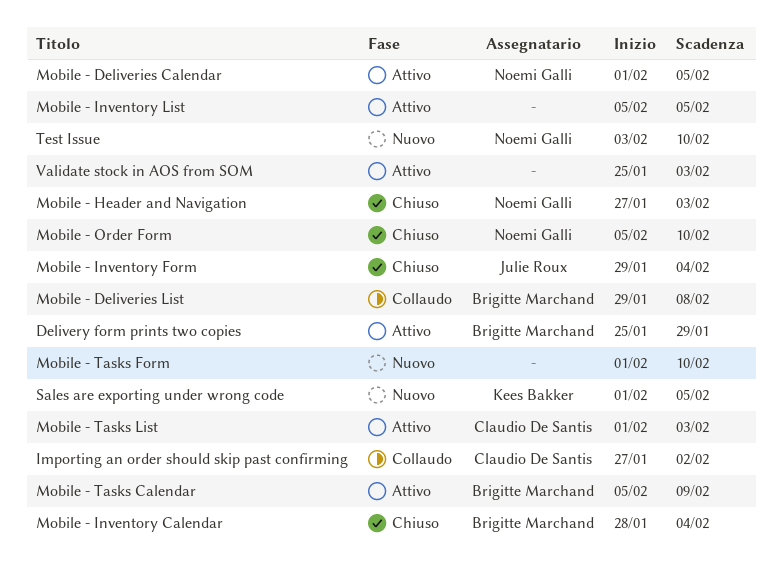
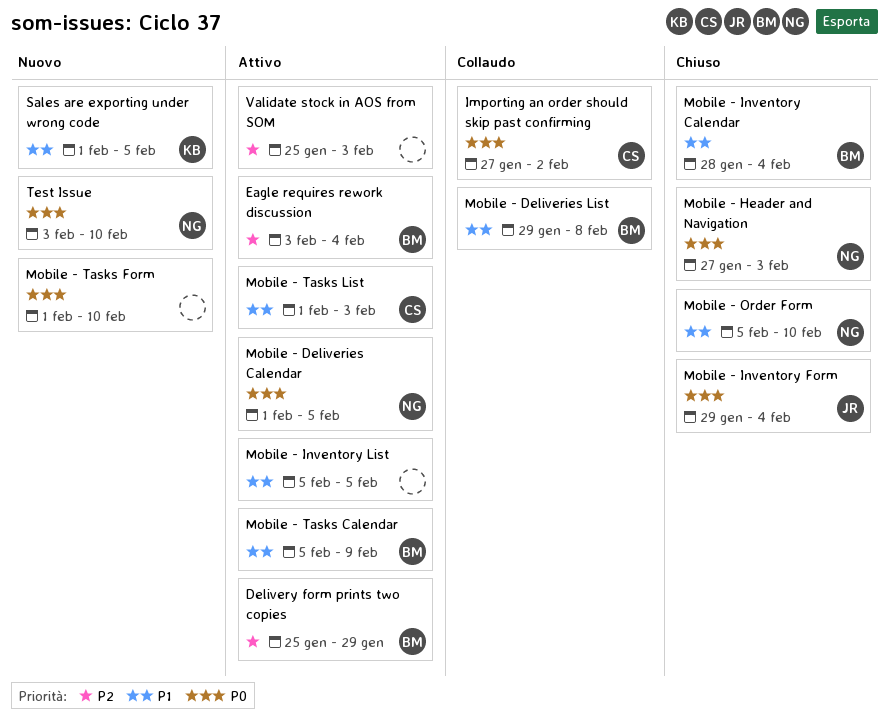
Eagle requires rework discussion: none -> present

